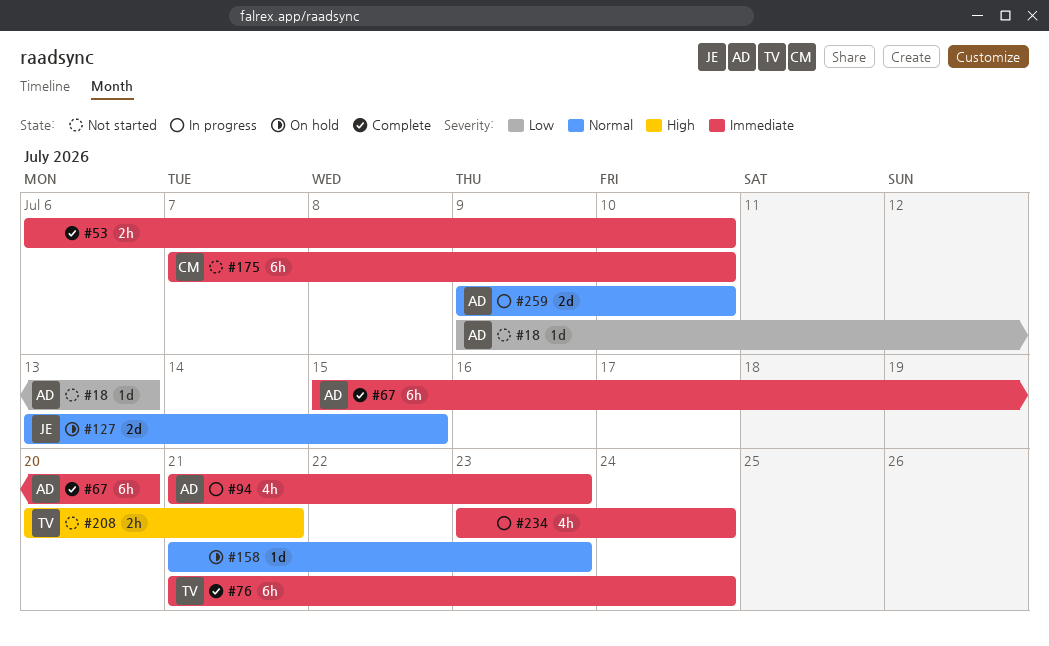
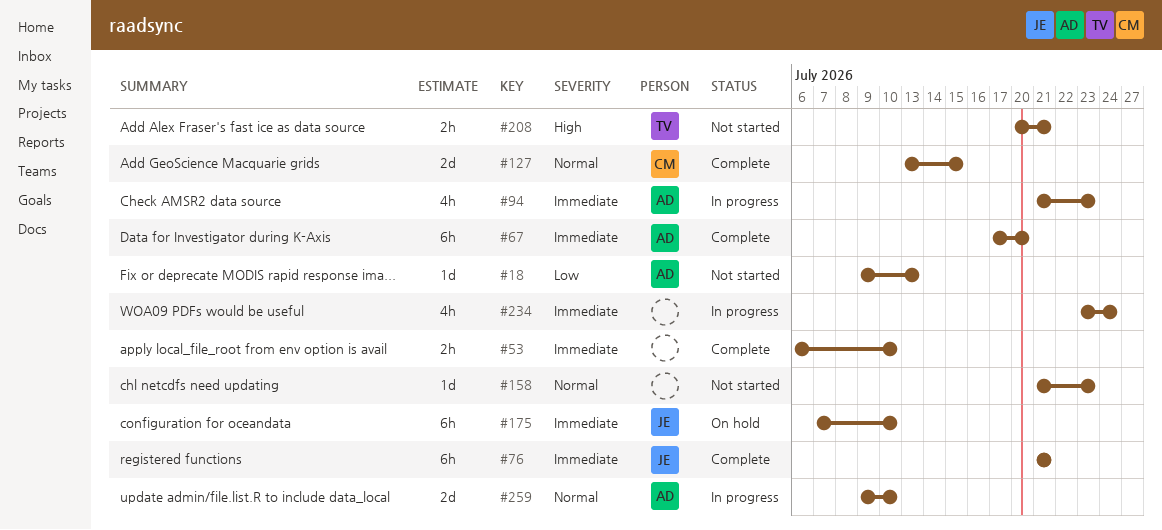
#67, start: Jul 15 -> Jul 17
#76, owner: TV -> JE
#76, due: Jul 24 -> Jul 21
#127, status: On hold -> Complete
#127, owner: JE -> CM
#158, status: On hold -> Not started
#175, status: Not started -> On hold
#175, owner: CM -> JE

